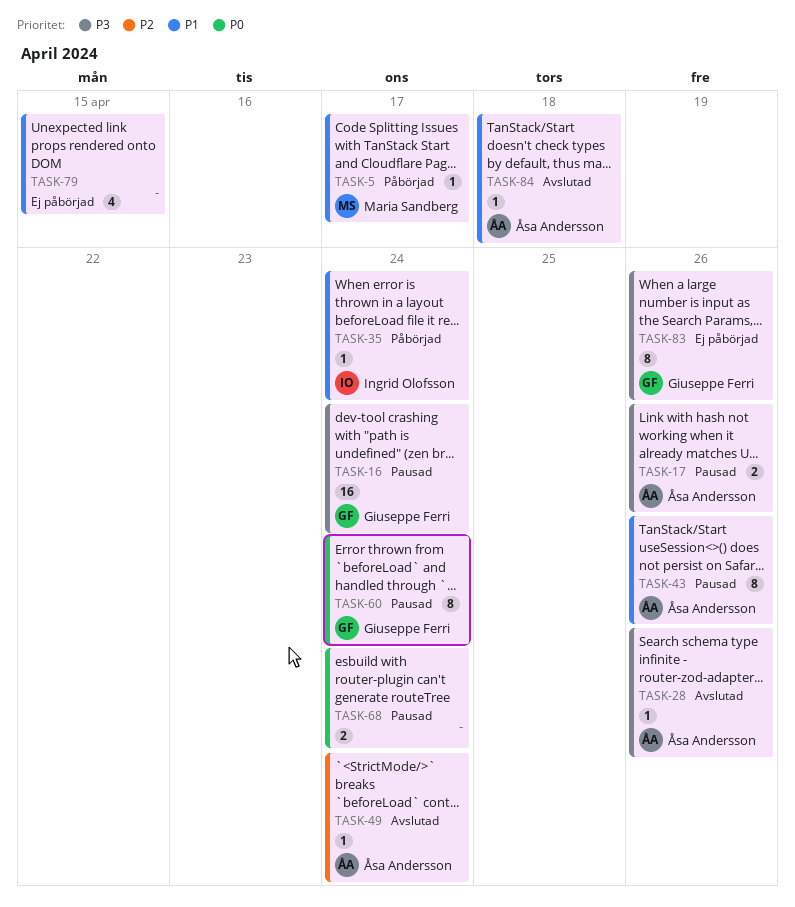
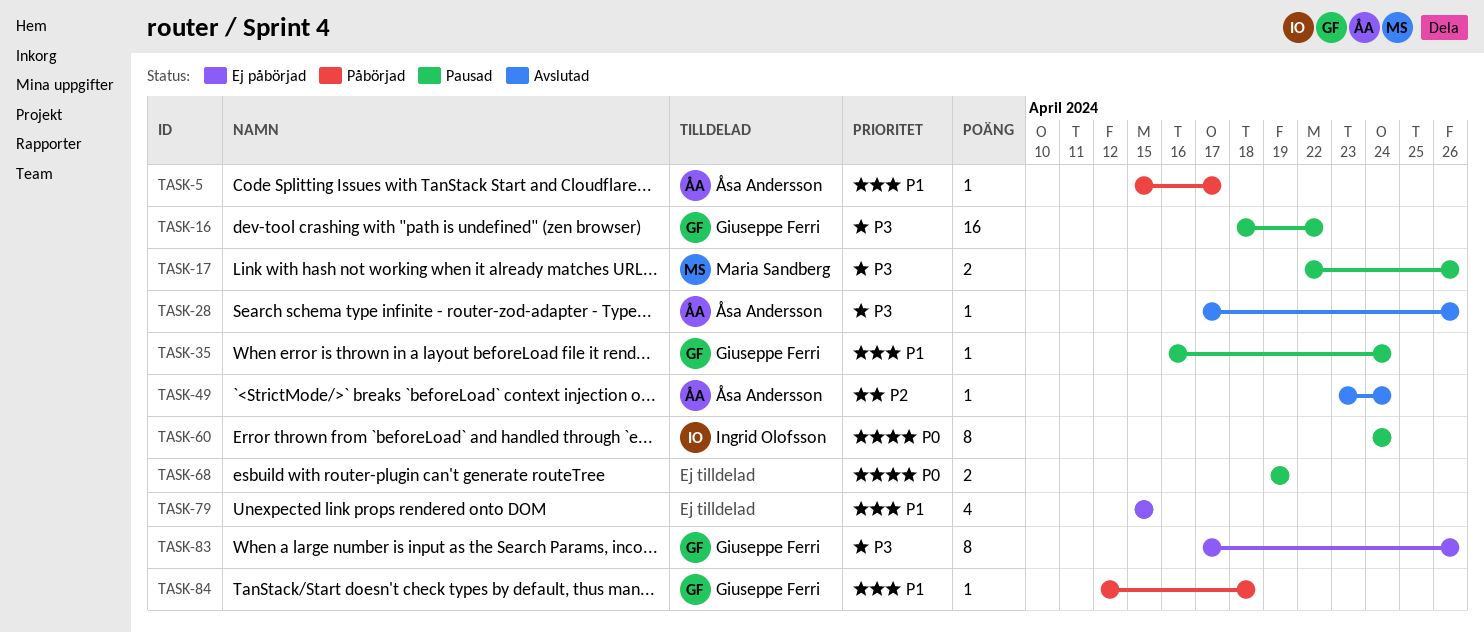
TASK-5, owner: Maria Sandberg -> Åsa Andersson
TASK-16, due: Apr 24 -> Apr 22
TASK-17, owner: Åsa Andersson -> Maria Sandberg
TASK-35, status: Påbörjad -> Pausad
TASK-35, owner: Ingrid Olofsson -> Giuseppe Ferri
TASK-43: present -> none
TASK-60, owner: Giuseppe Ferri -> Ingrid Olofsson
TASK-68, due: Apr 24 -> Apr 19
TASK-84, status: Avslutad -> Påbörjad
TASK-84, owner: Åsa Andersson -> Giuseppe Ferri

